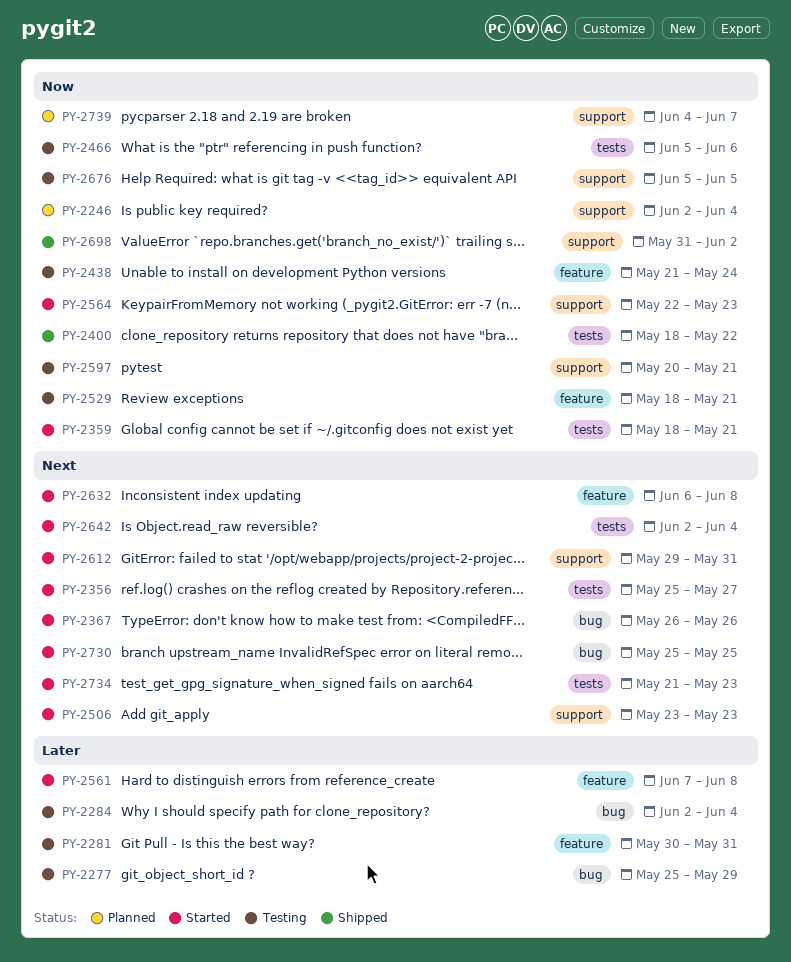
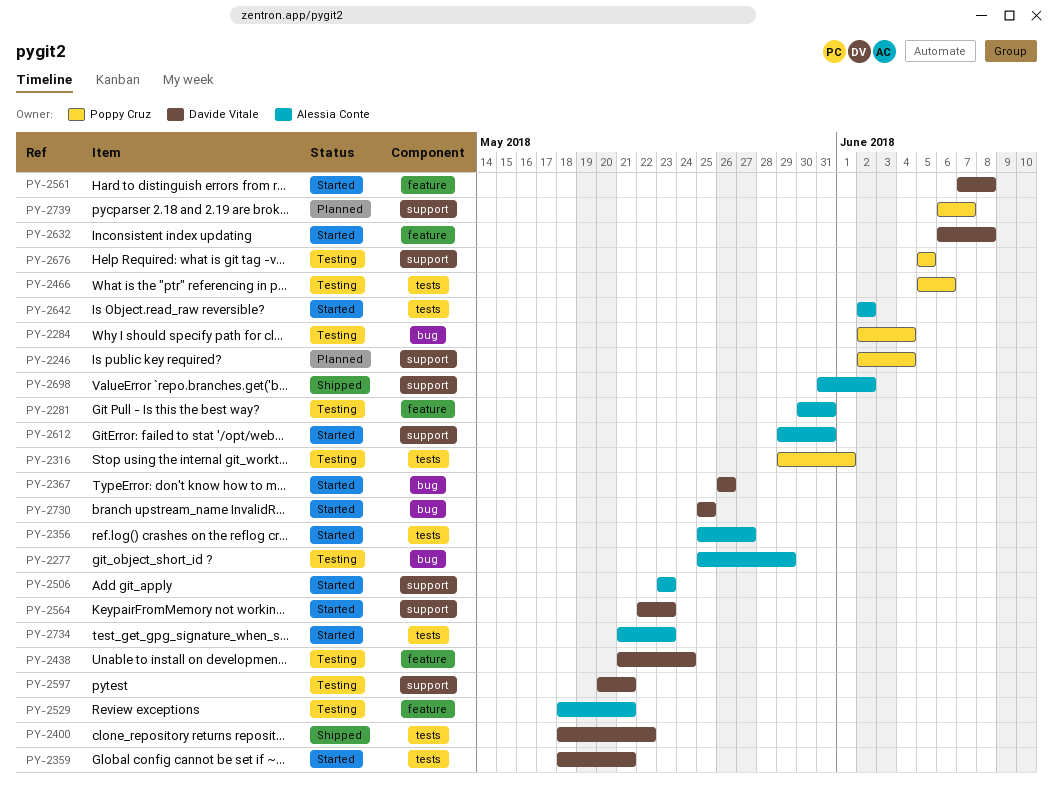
PY-2316: none -> present
PY-2642, due: Jun 4 -> Jun 2
PY-2739, start: Jun 4 -> Jun 6

